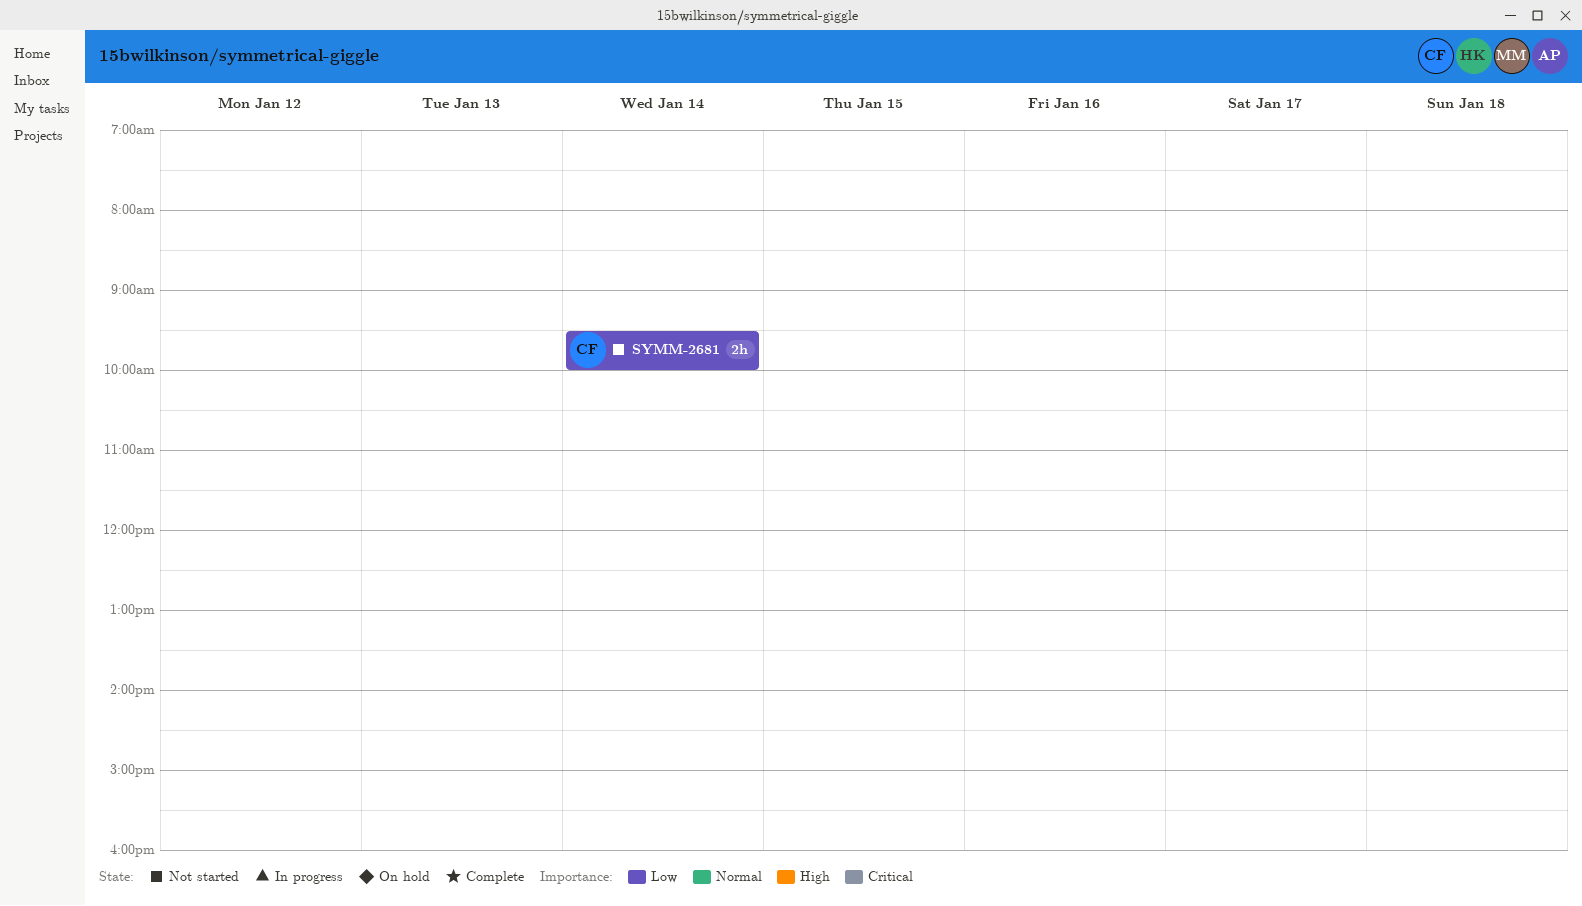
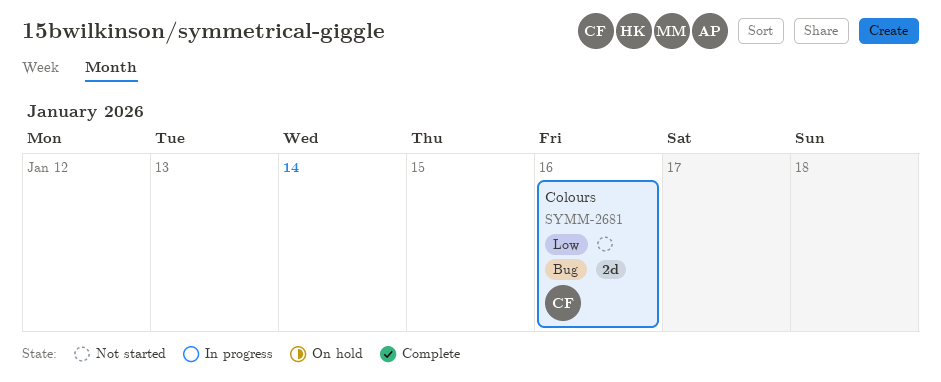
SYMM-2681, estimate: 2h -> 2d
SYMM-2681, day: Jan 14 -> Jan 16

